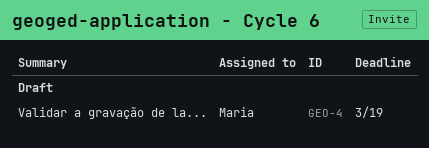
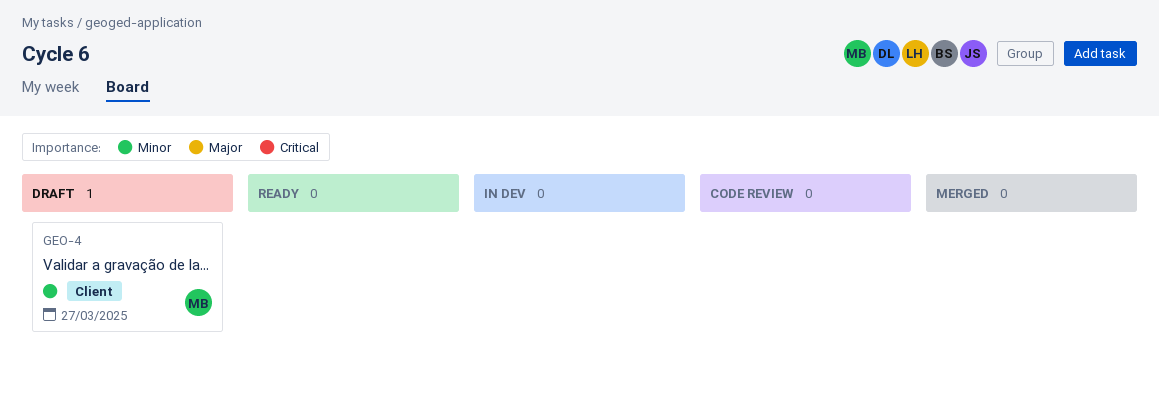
GEO-4, due: Mar 19 -> Mar 27

